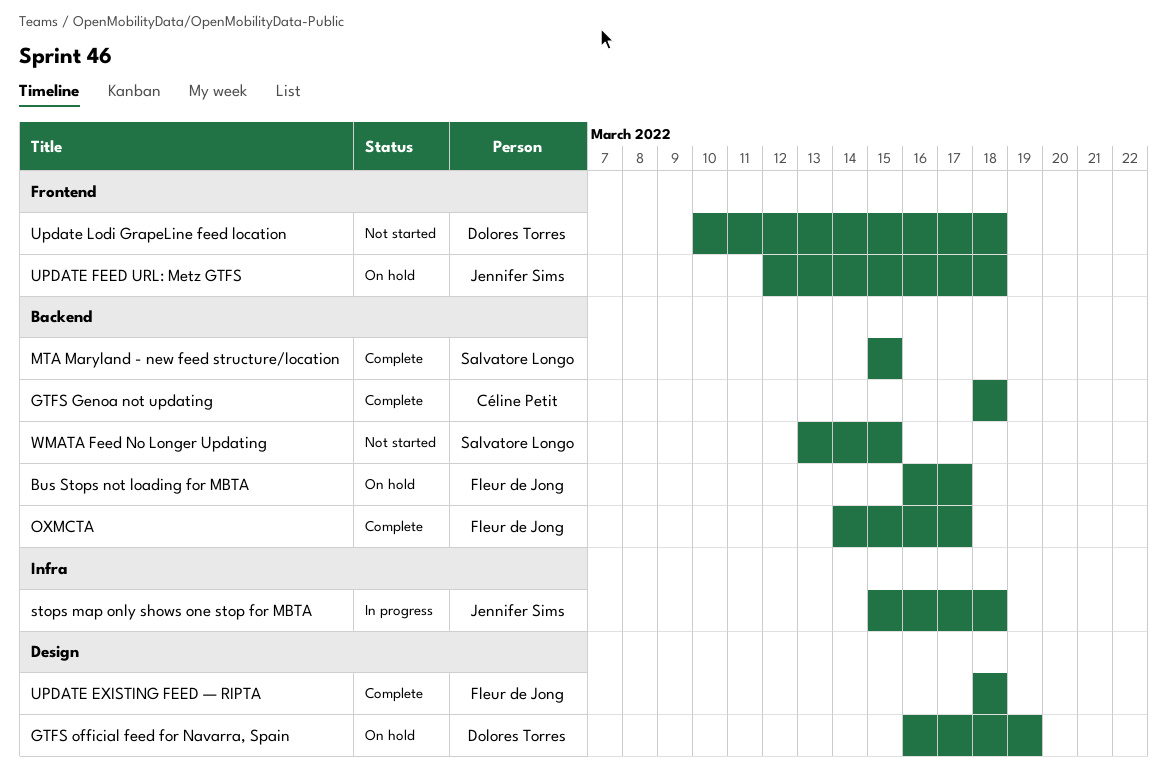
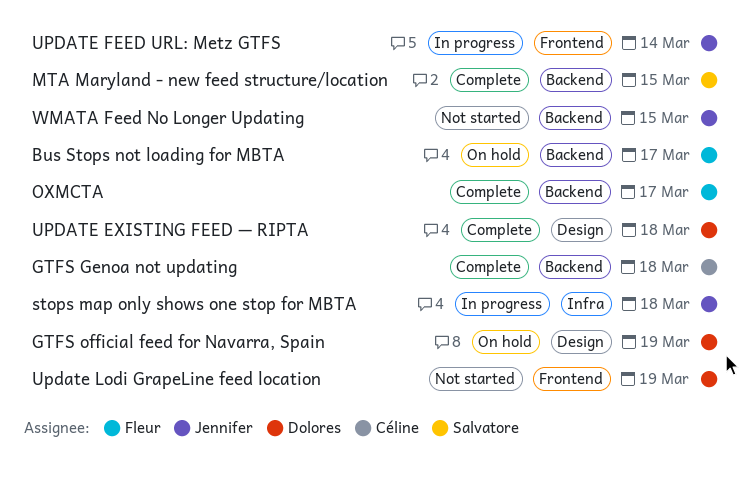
UPDATE EXISTING FEED — RIPTA, owner: Fleur de Jong -> Dolores Torres
UPDATE FEED URL: Metz GTFS, status: On hold -> In progress
UPDATE FEED URL: Metz GTFS, due: Mar 18 -> Mar 14
Update Lodi GrapeLine feed location, due: Mar 18 -> Mar 19
WMATA Feed No Longer Updating, owner: Salvatore Longo -> Jennifer Sims

